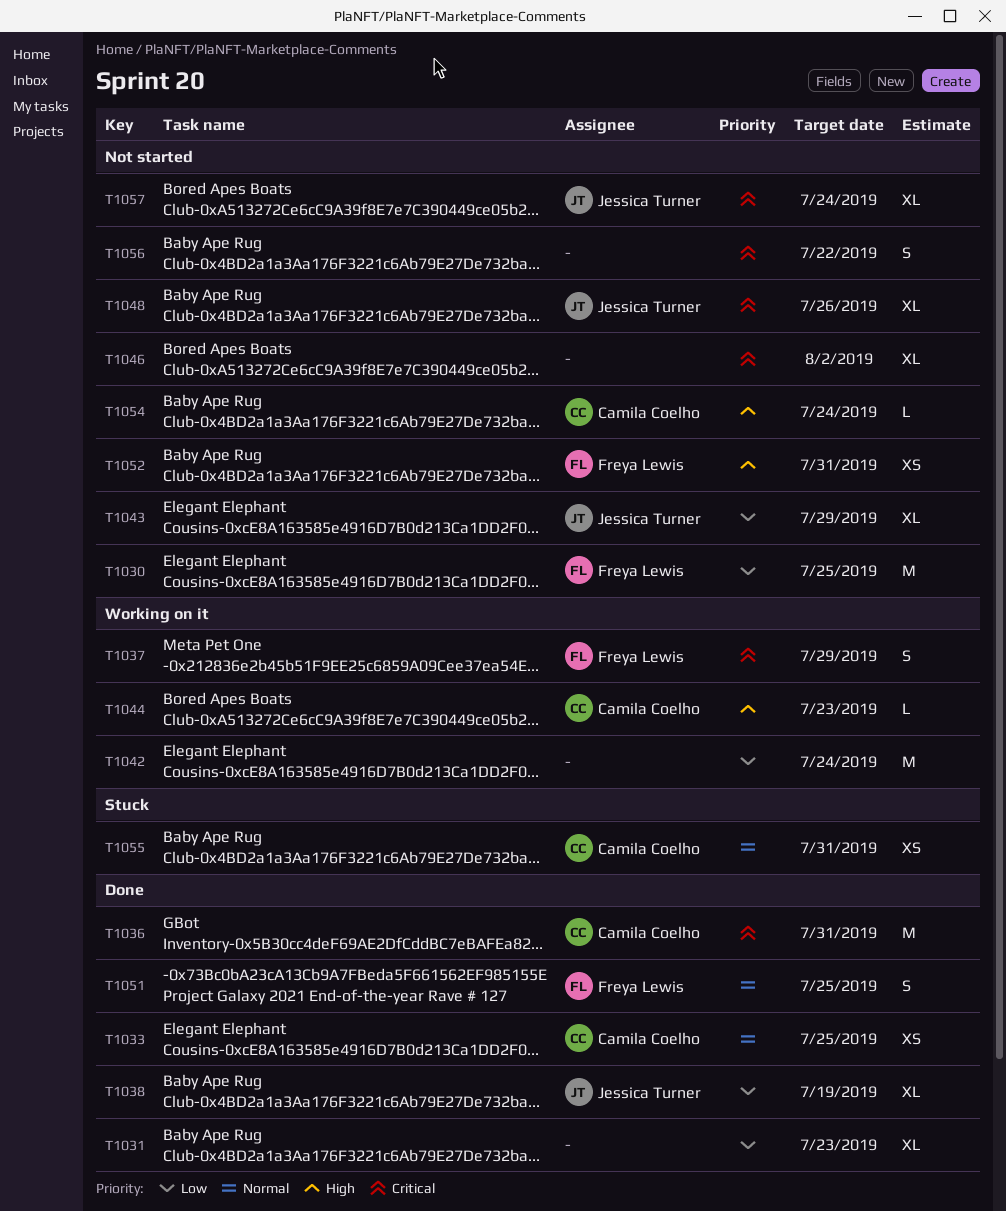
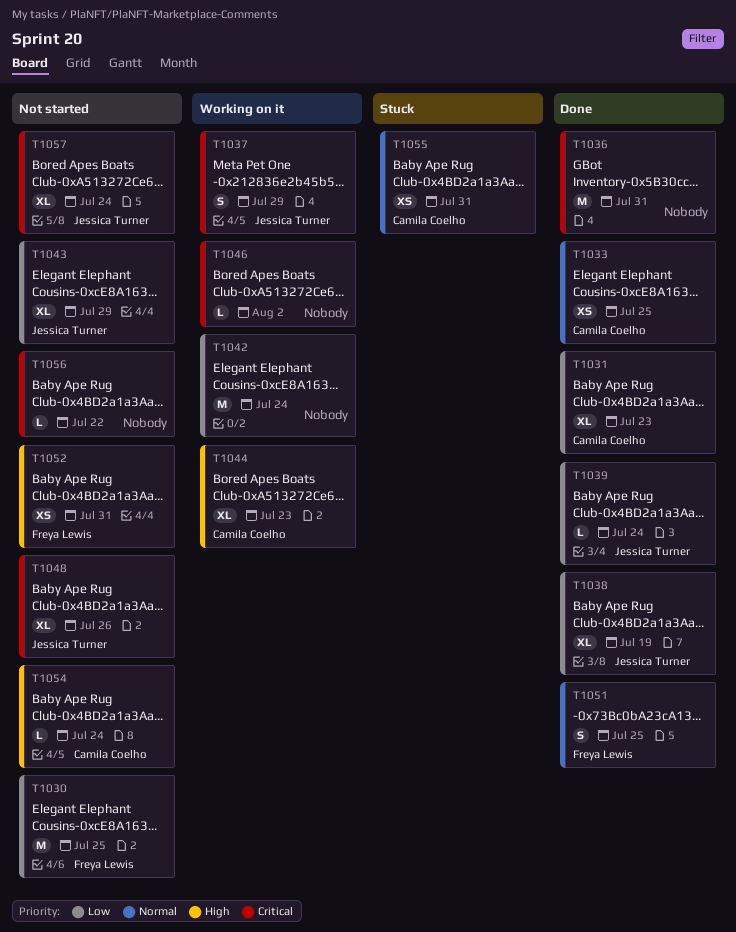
T1031, owner: none -> Camila Coelho
T1036, owner: Camila Coelho -> none
T1037, owner: Freya Lewis -> Jessica Turner
T1039: none -> present
T1044, estimate: L -> XL
T1046, status: Not started -> Working on it
T1046, estimate: XL -> L
T1056, estimate: S -> L

